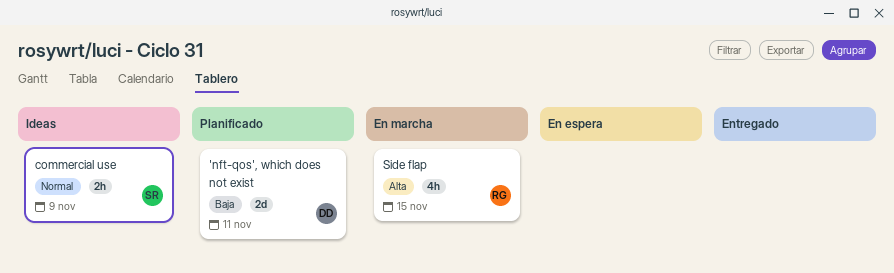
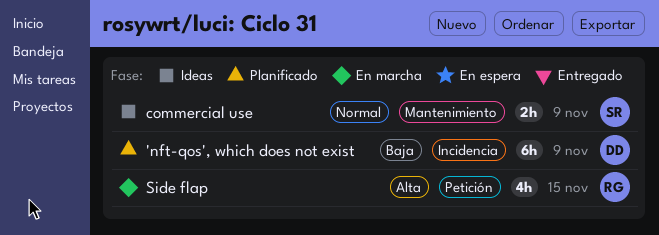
'nft-qos', which does not exist, estimate: 2d -> 6h
'nft-qos', which does not exist, due: Nov 11 -> Nov 9

